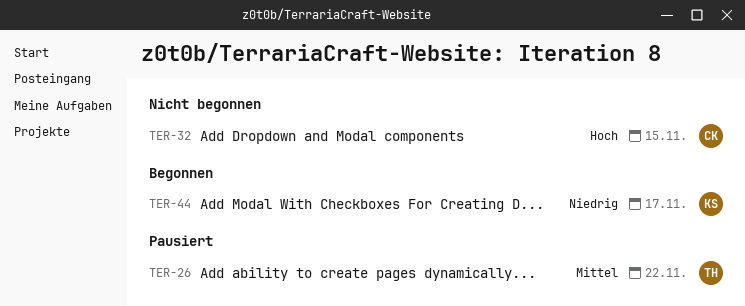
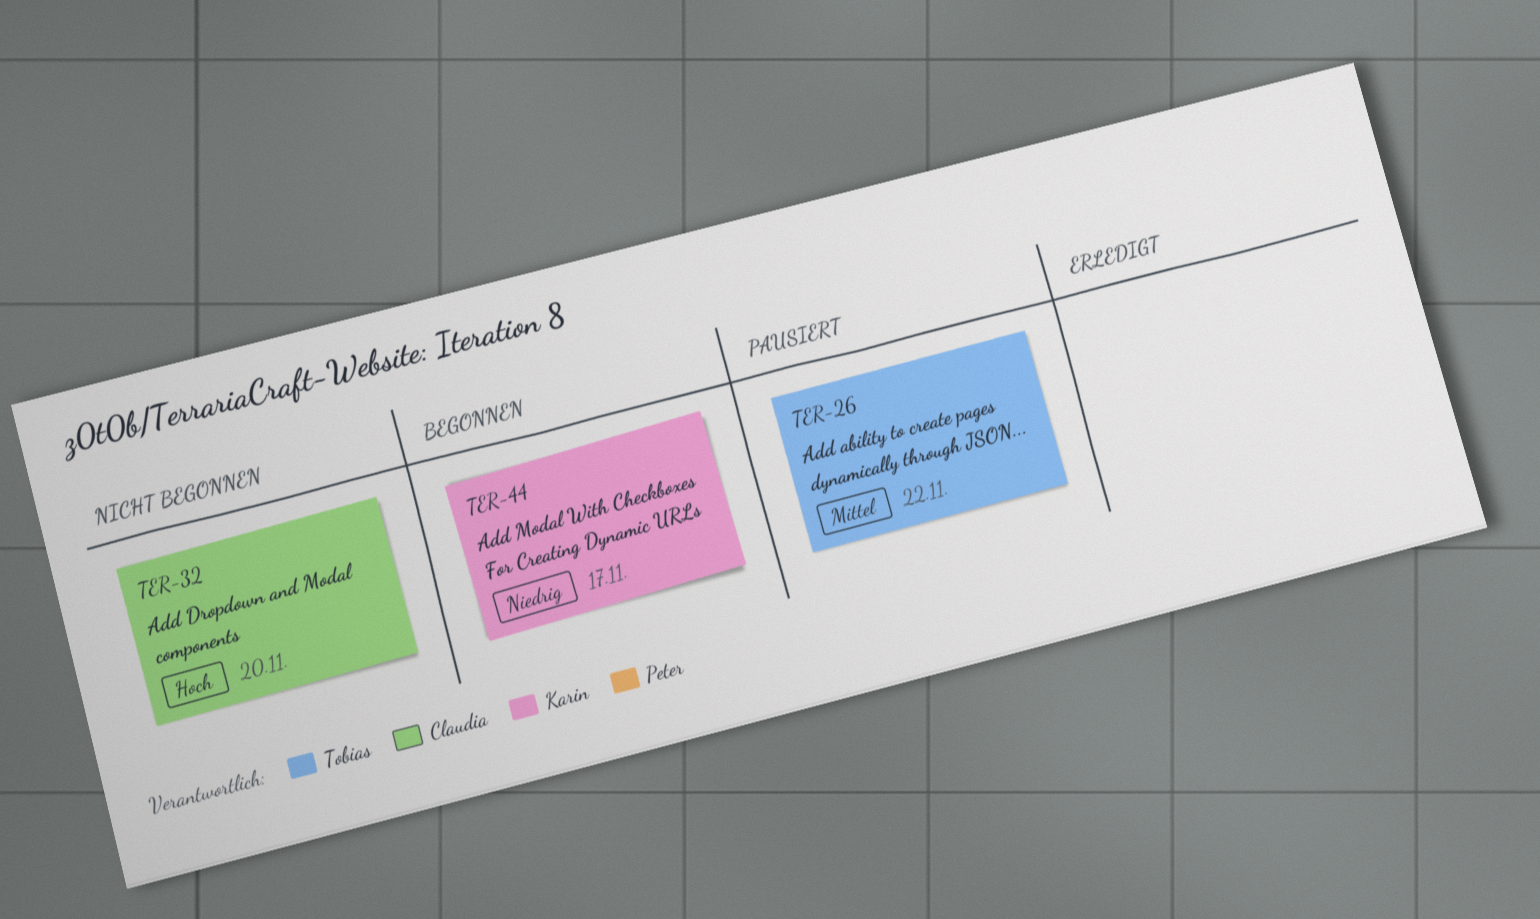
TER-32, due: Nov 15 -> Nov 20

